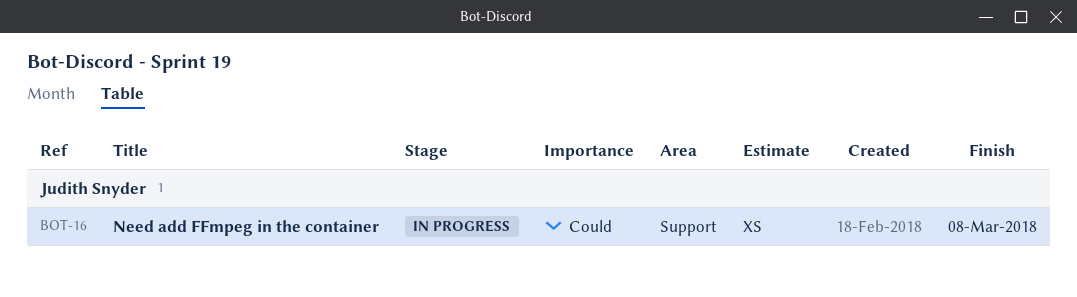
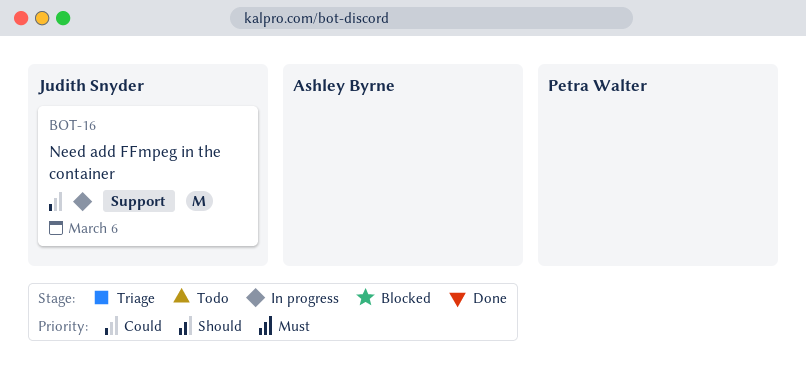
BOT-16, estimate: XS -> M
BOT-16, due: Mar 8 -> Mar 6

